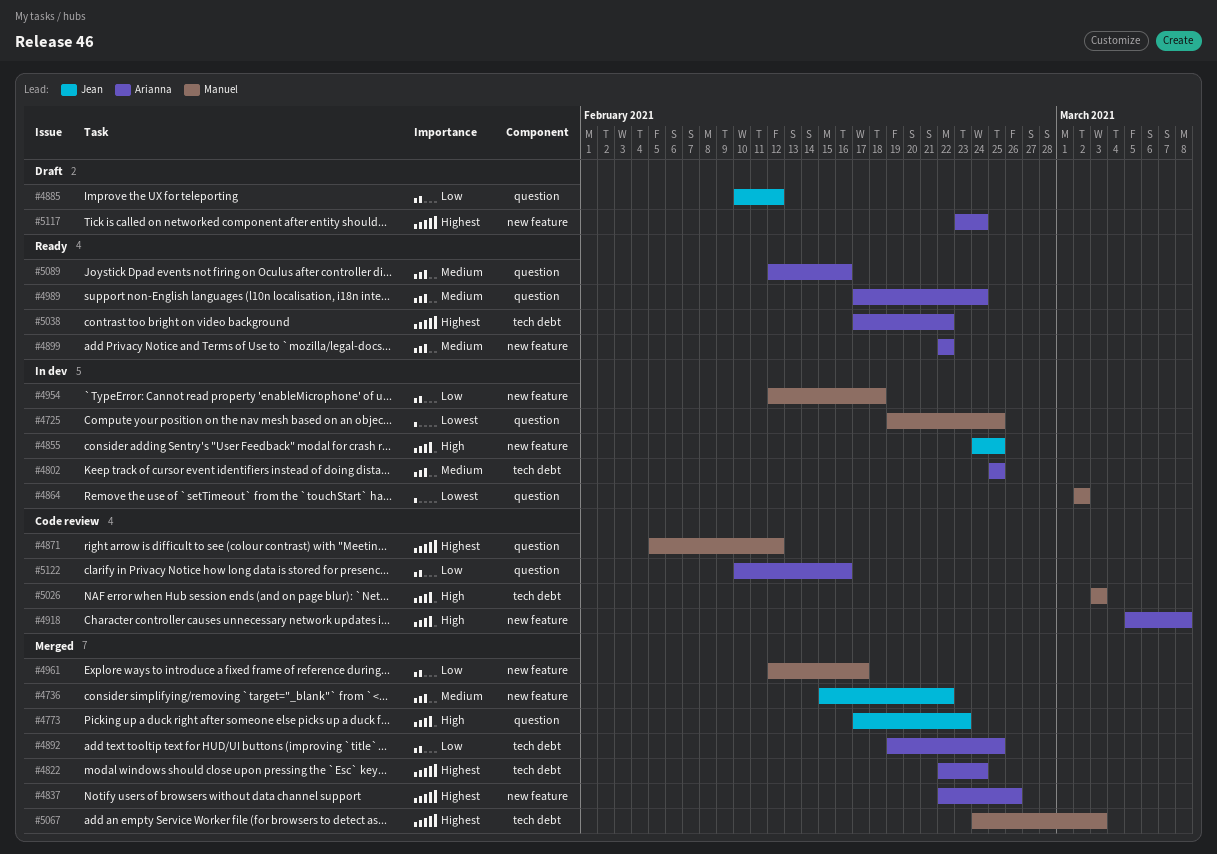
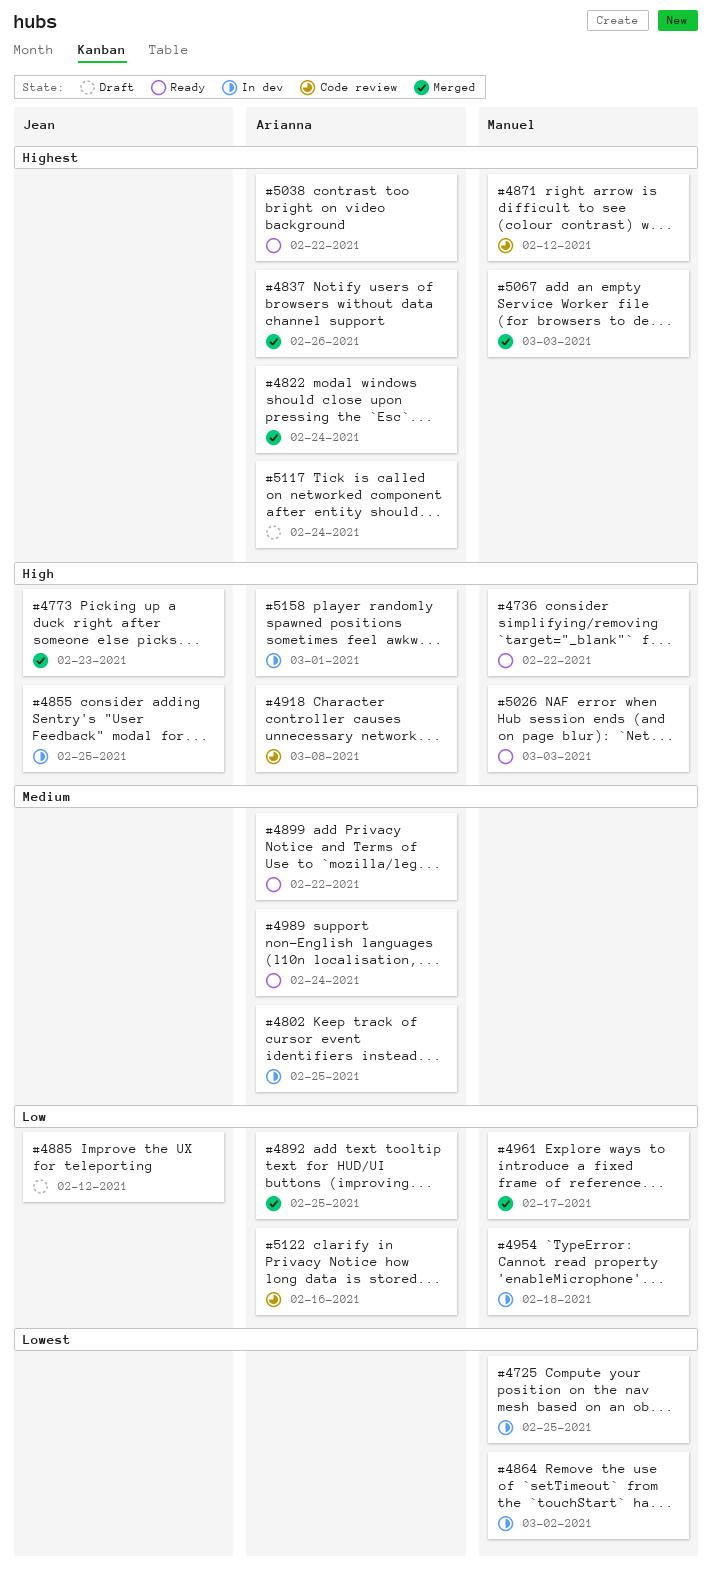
#4736, status: Merged -> Ready
#4736, owner: Jean -> Manuel
#4736, priority: Medium -> High
#5026, status: Code review -> Ready
#5089: present -> none
#5158: none -> present

